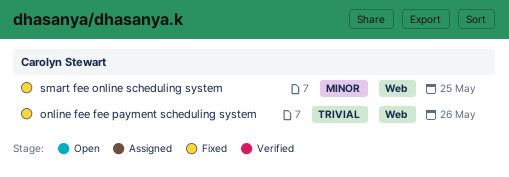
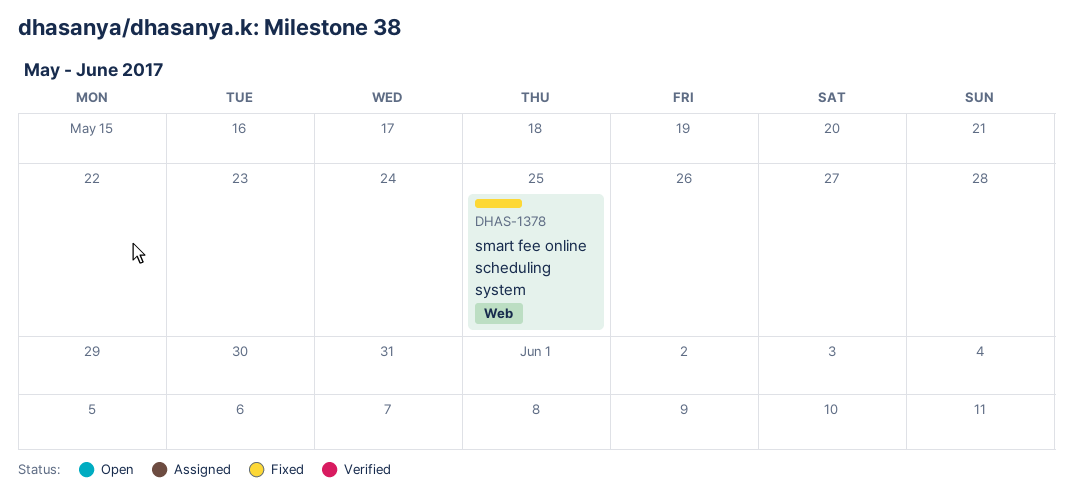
online fee fee payment scheduling system: present -> none

